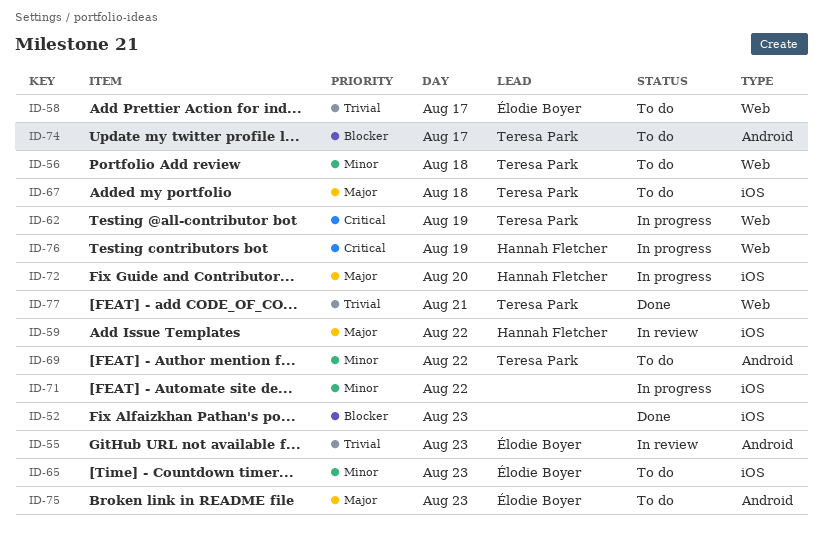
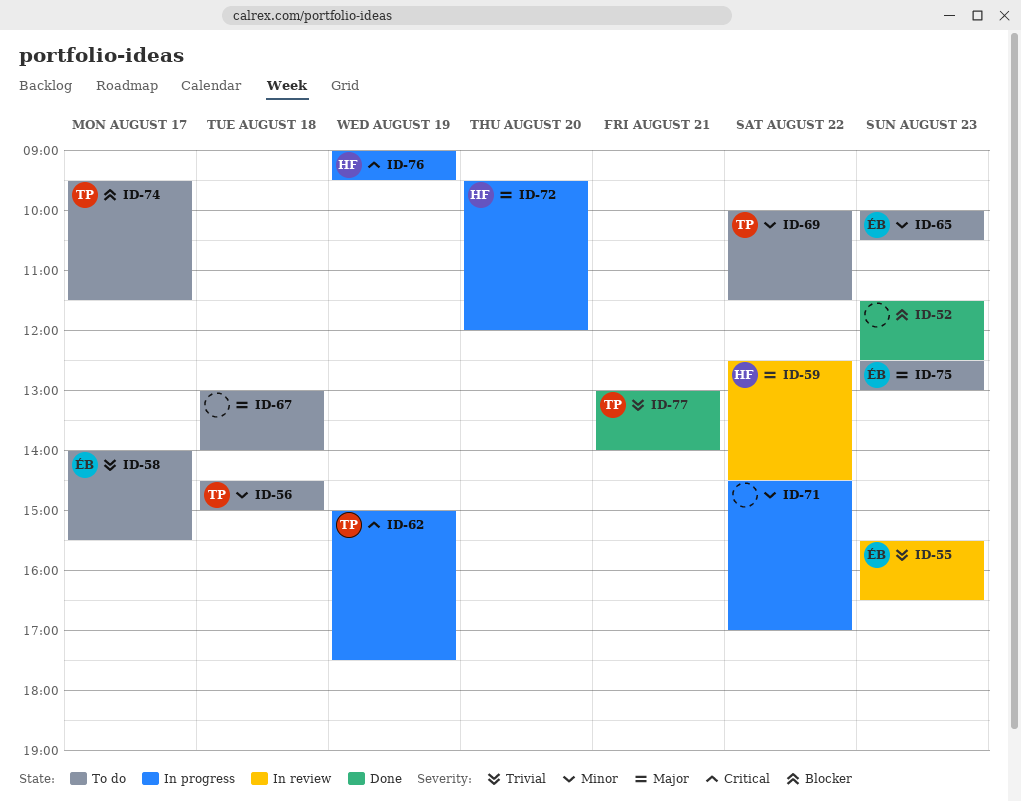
ID-67, owner: Teresa Park -> none

